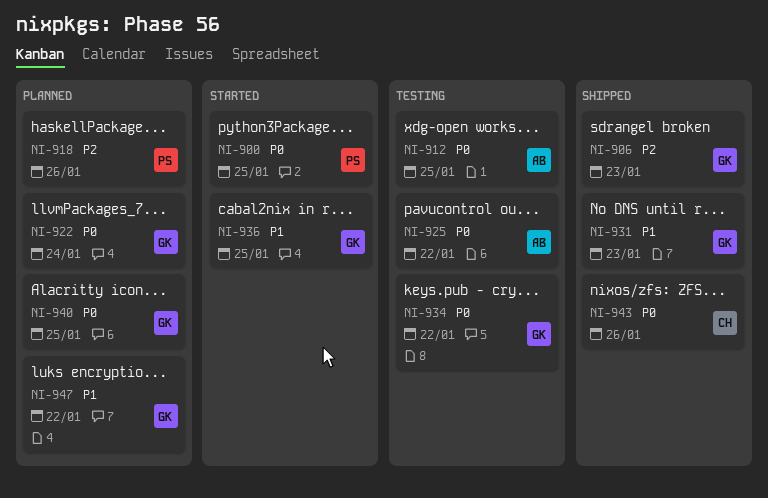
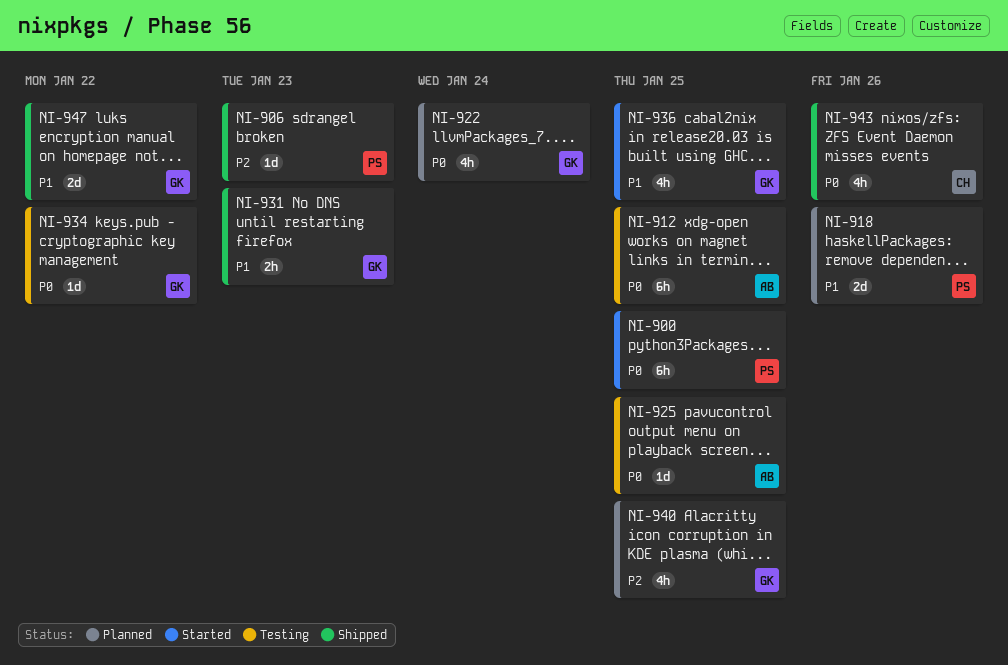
NI-906, owner: GK -> PS
NI-918, priority: P2 -> P1
NI-925, due: Jan 22 -> Jan 25
NI-940, priority: P0 -> P2
NI-947, status: Planned -> Shipped

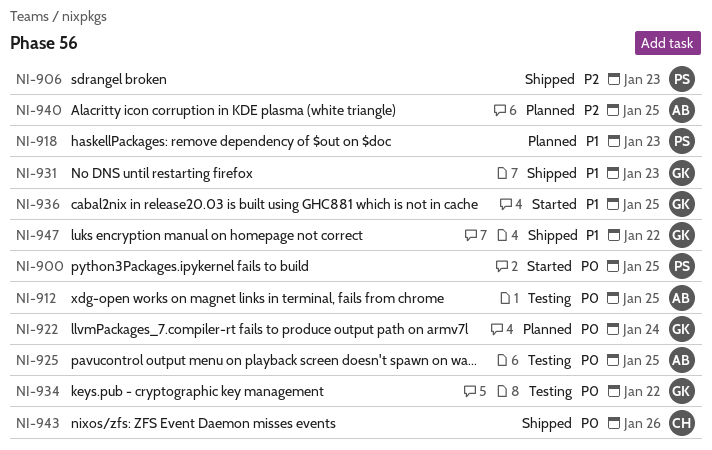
NI-918, due: Jan 26 -> Jan 23
NI-940, owner: GK -> AB

